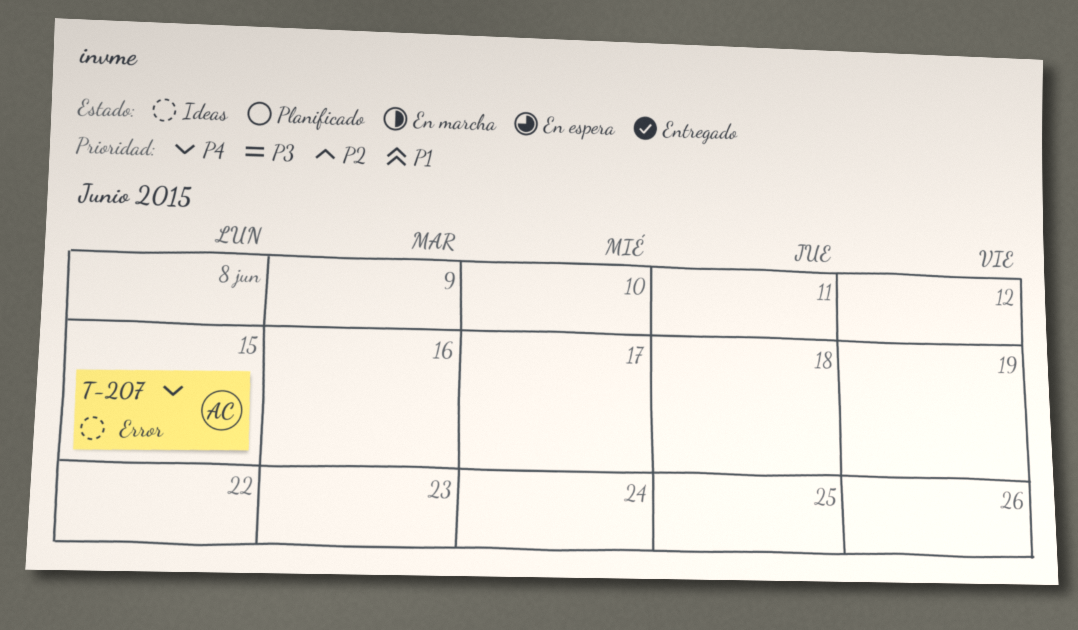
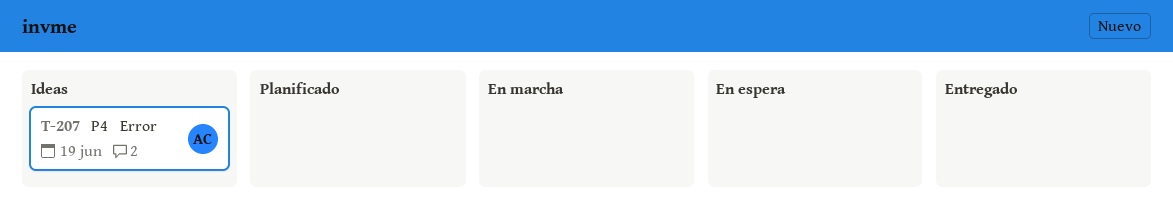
T-207, due: Jun 15 -> Jun 19

